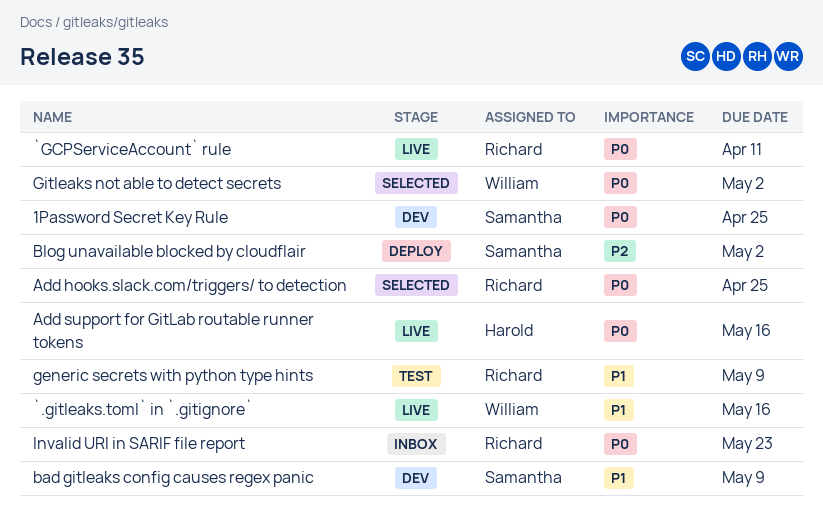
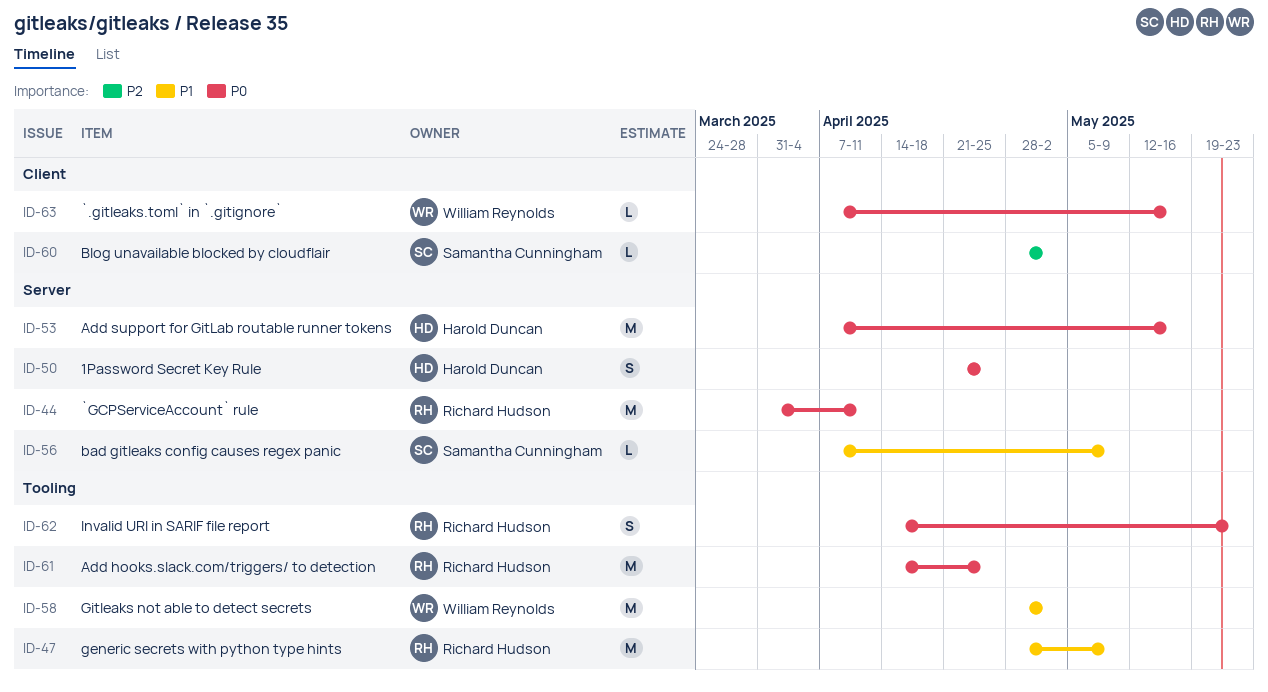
1Password Secret Key Rule, owner: Samantha Cunningham -> Harold Duncan
`.gitleaks.toml` in `.gitignore`, priority: P1 -> P0
Gitleaks not able to detect secrets, priority: P0 -> P1

